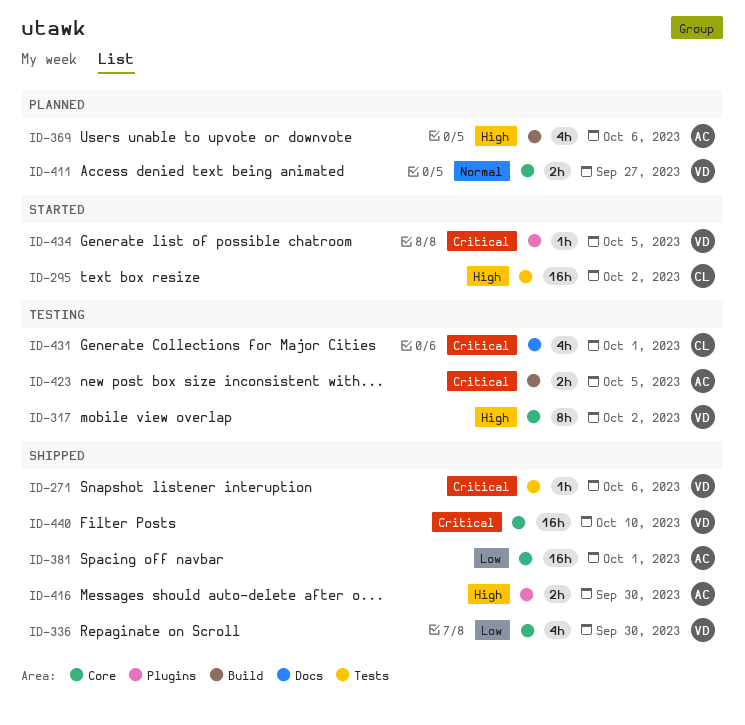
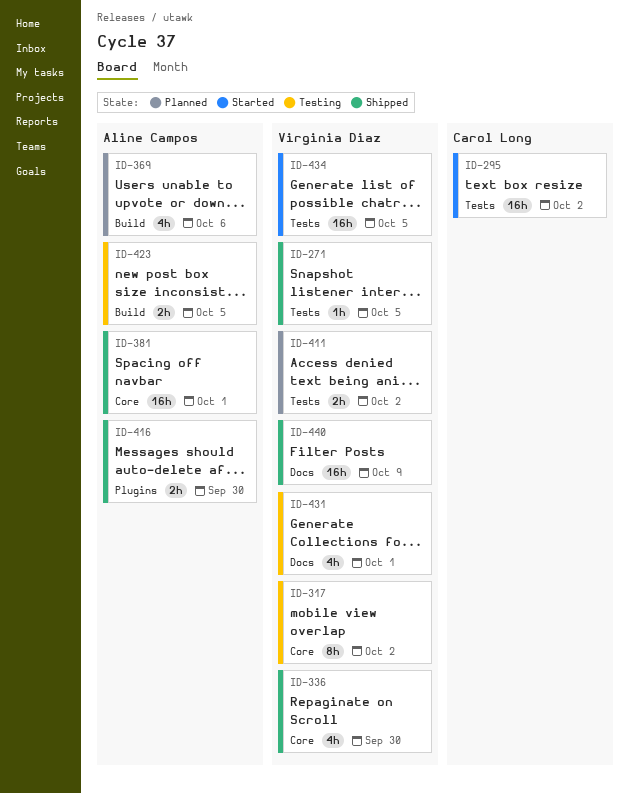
ID-271, due: Oct 6 -> Oct 5
ID-411, label: Core -> Tests
ID-411, due: Sep 27 -> Oct 2
ID-431, owner: Carol Long -> Virginia Diaz
ID-434, label: Plugins -> Tests
ID-434, estimate: 1h -> 16h
ID-440, label: Core -> Docs
ID-440, due: Oct 10 -> Oct 9

